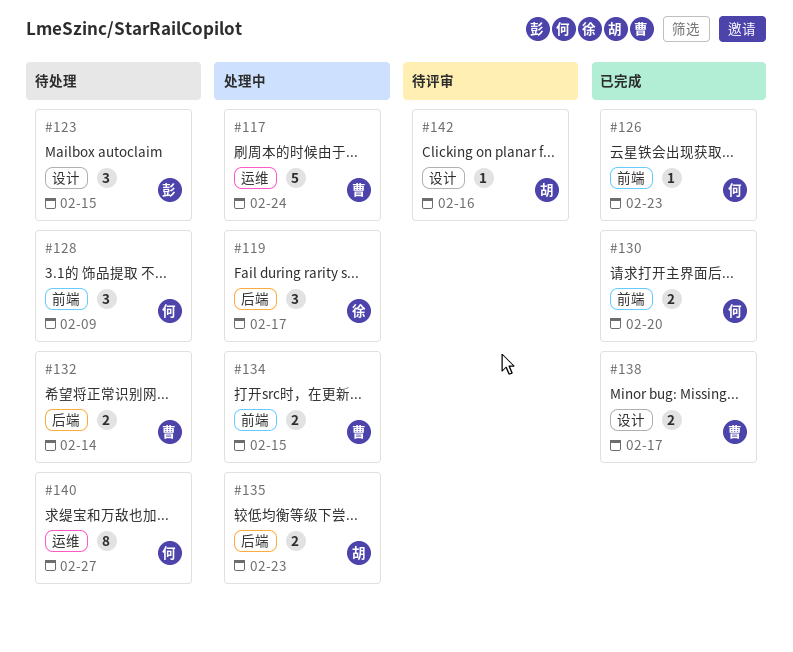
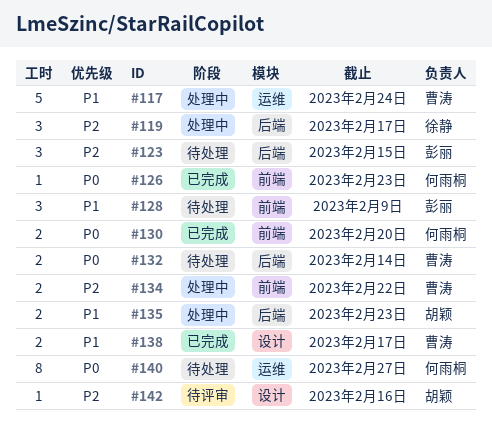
#123, label: 设计 -> 后端
#128, owner: 何雨桐 -> 彭丽
#134, due: Feb 15 -> Feb 22

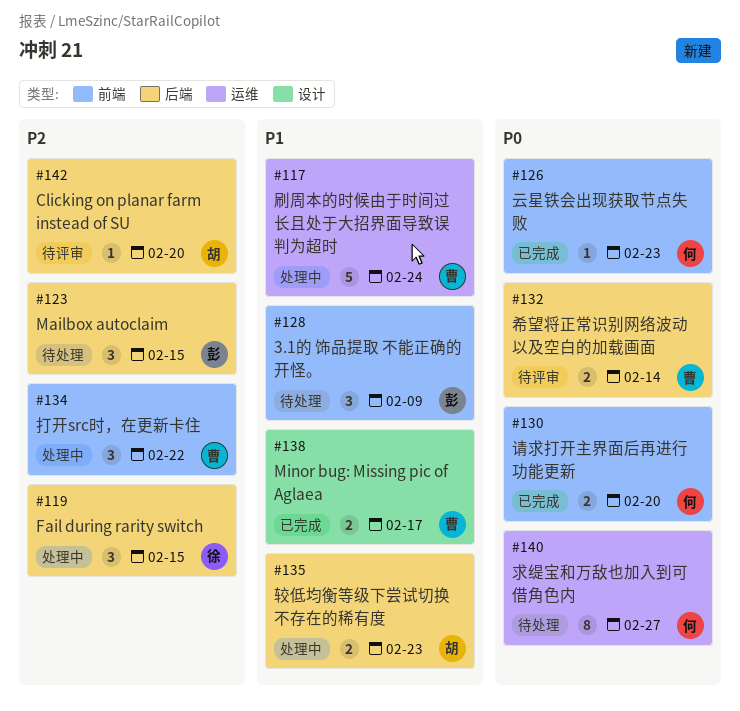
#119, due: Feb 17 -> Feb 15
#132, status: 待处理 -> 待评审
#134, estimate: 2 -> 3
#142, label: 设计 -> 后端
#142, due: Feb 16 -> Feb 20

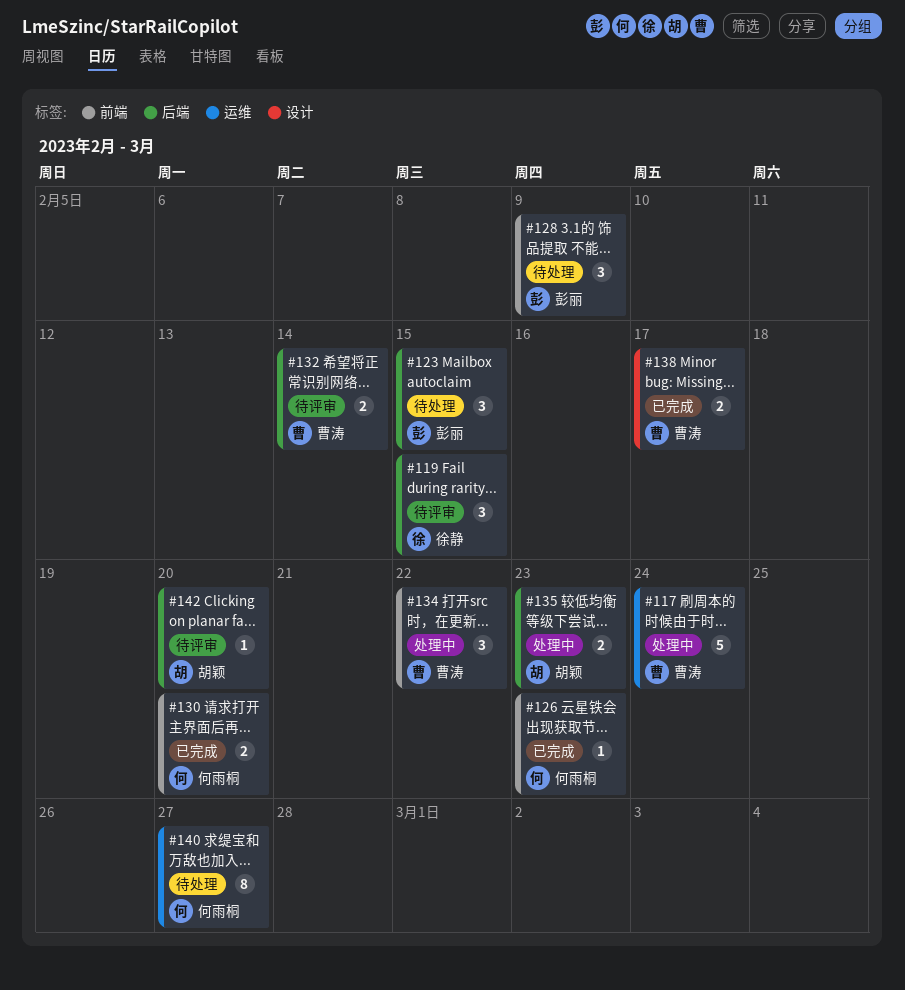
#119, status: 处理中 -> 待评审

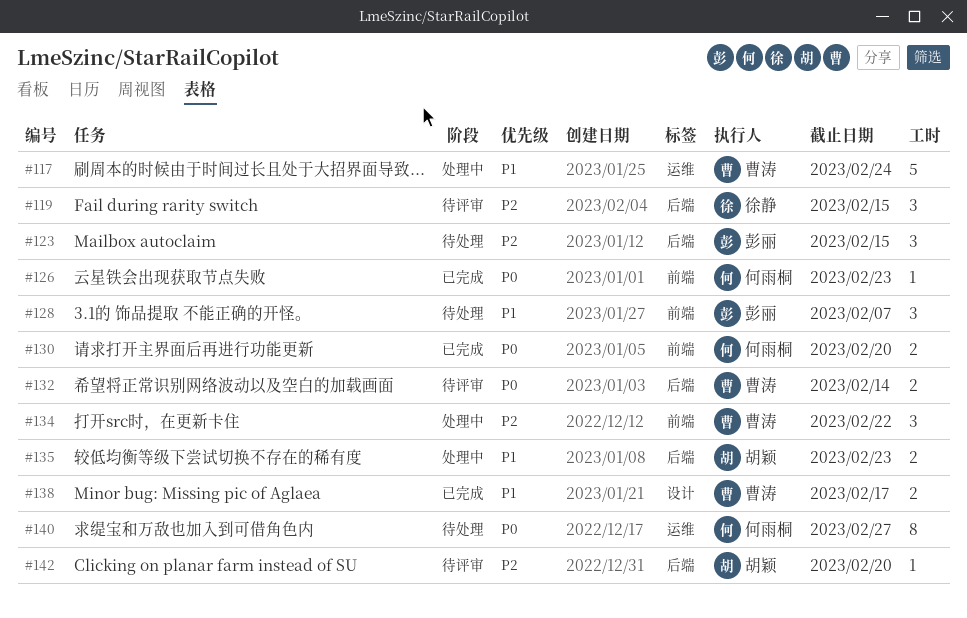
#128, due: Feb 9 -> Feb 7

